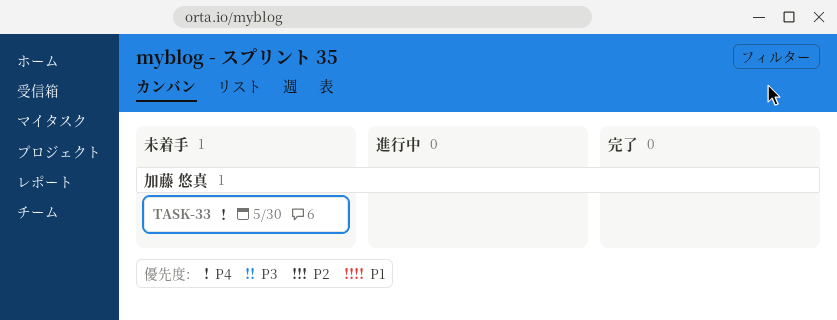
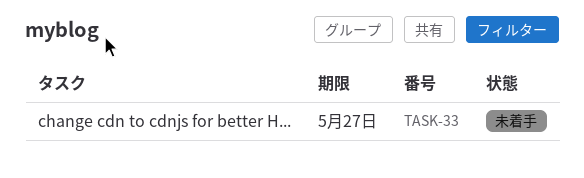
TASK-33, due: May 30 -> May 27

